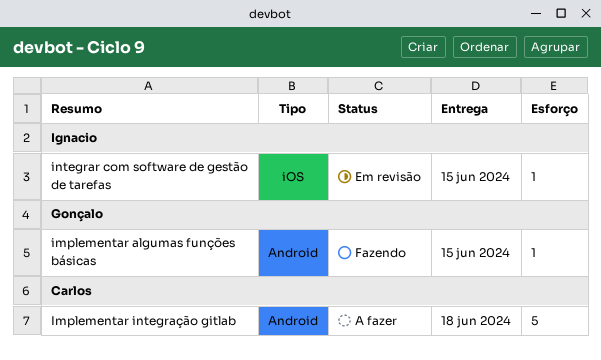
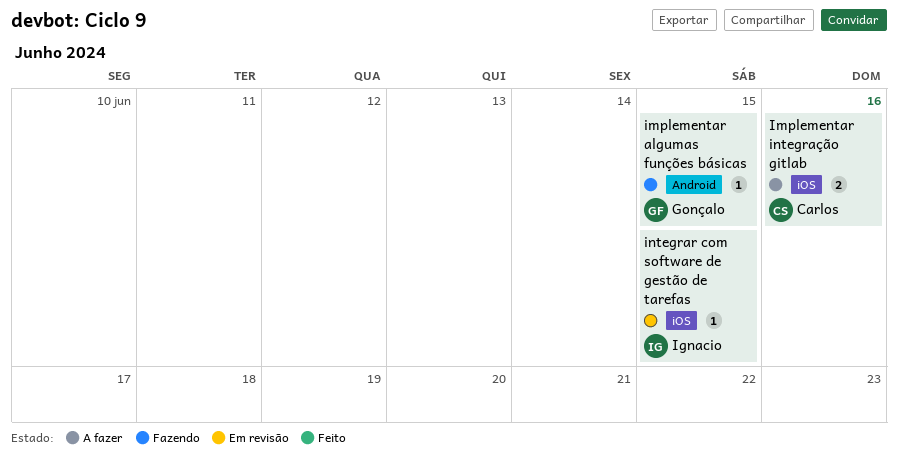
Implementar integração gitlab, label: Android -> iOS
Implementar integração gitlab, estimate: 5 -> 2
Implementar integração gitlab, due: Jun 18 -> Jun 16

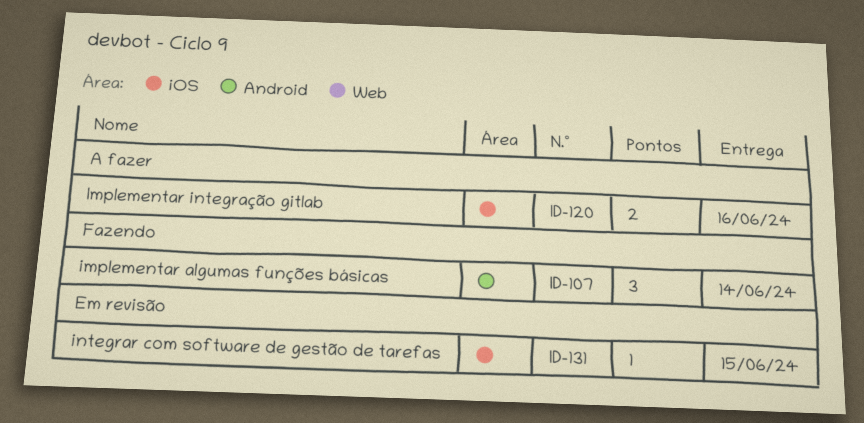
implementar algumas funções básicas, estimate: 1 -> 3
implementar algumas funções básicas, due: Jun 15 -> Jun 14

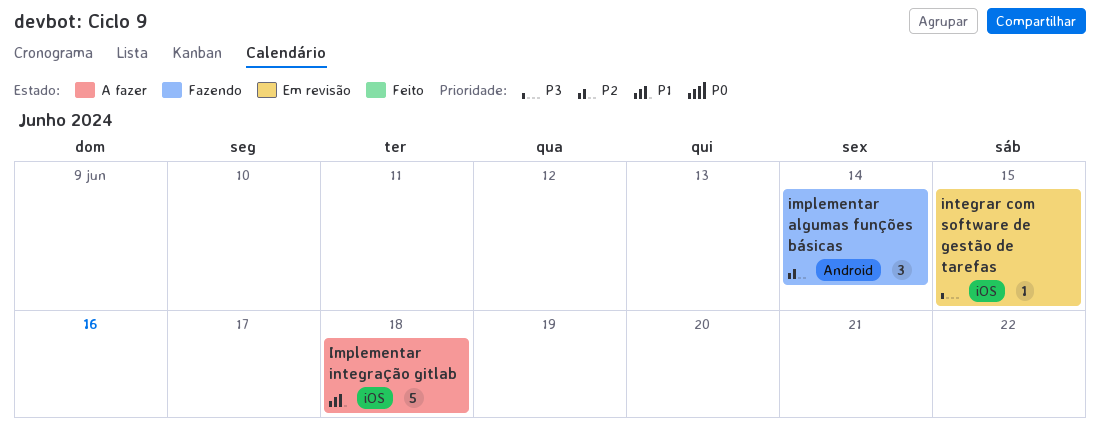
Implementar integração gitlab, estimate: 2 -> 5
Implementar integração gitlab, due: Jun 16 -> Jun 18

